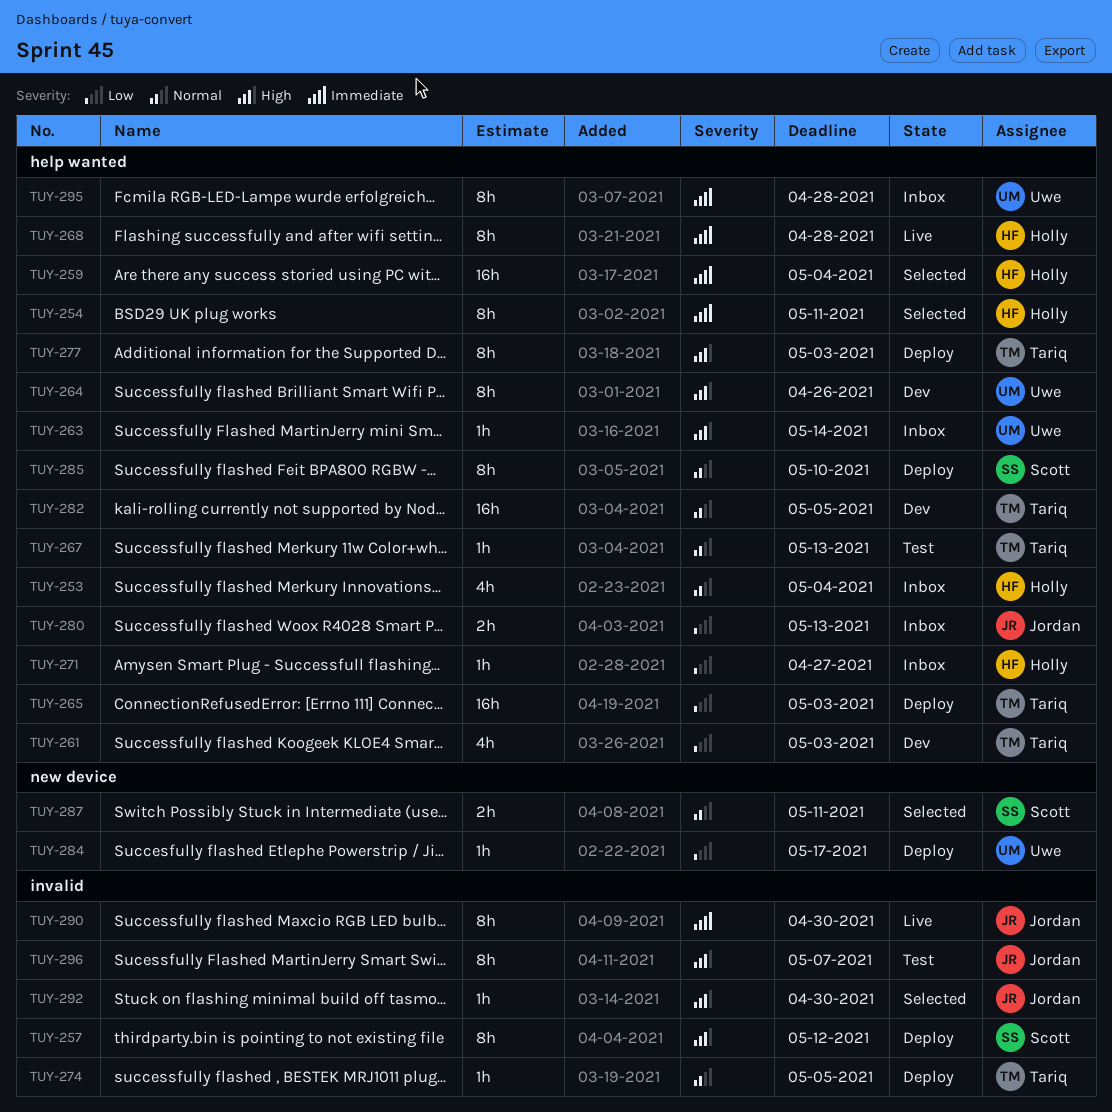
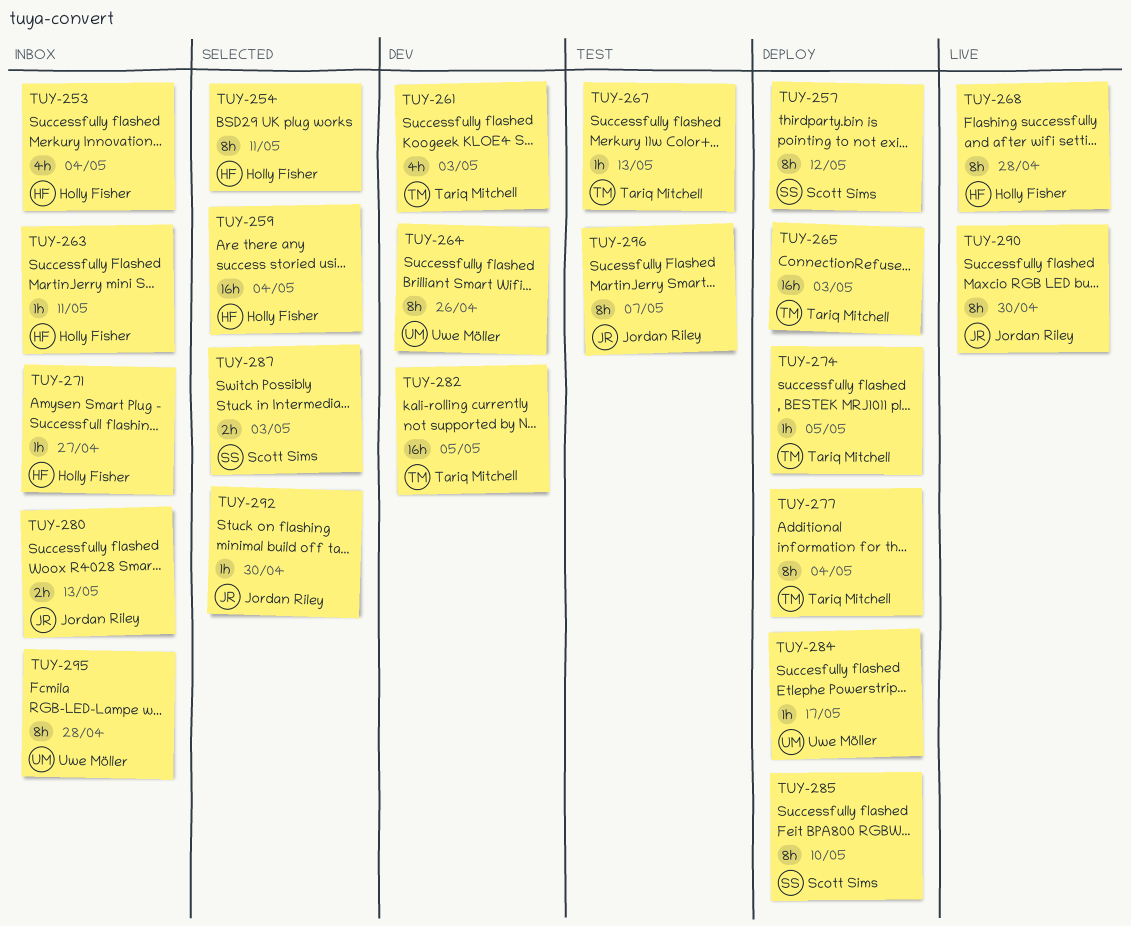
TUY-263, owner: Uwe Möller -> Holly Fisher
TUY-263, due: May 14 -> May 11
TUY-277, due: May 3 -> May 4
TUY-287, due: May 11 -> May 3

